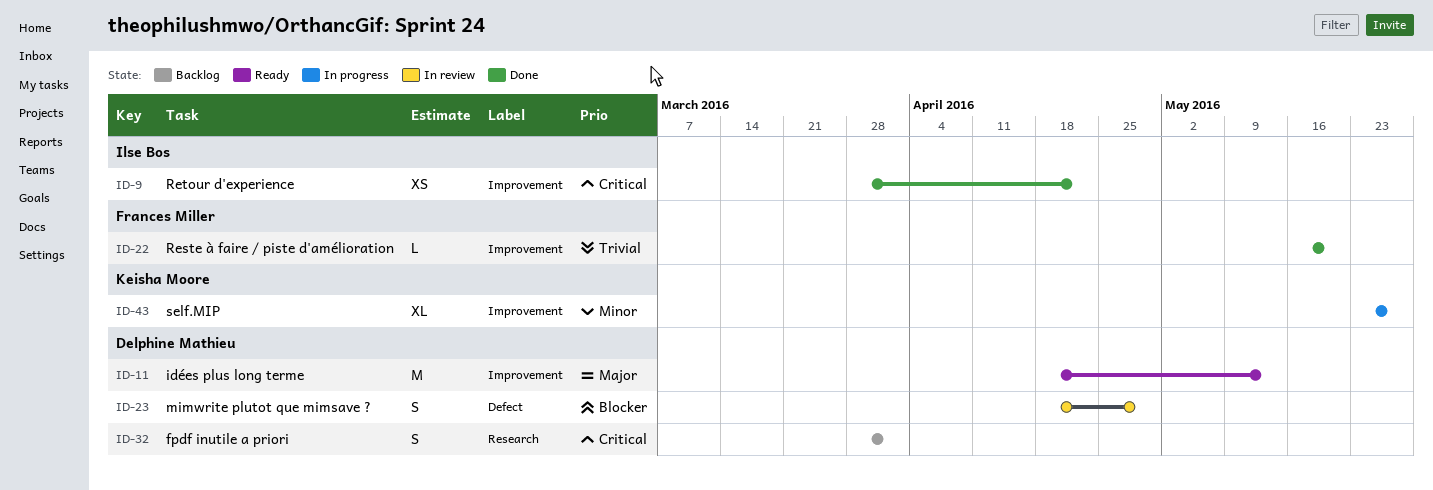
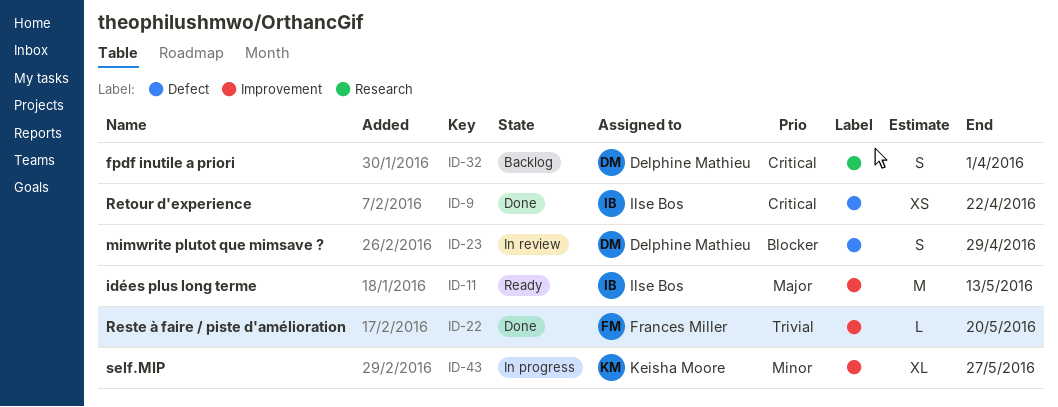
ID-9, label: Improvement -> Defect
ID-11, owner: Delphine Mathieu -> Ilse Bos

